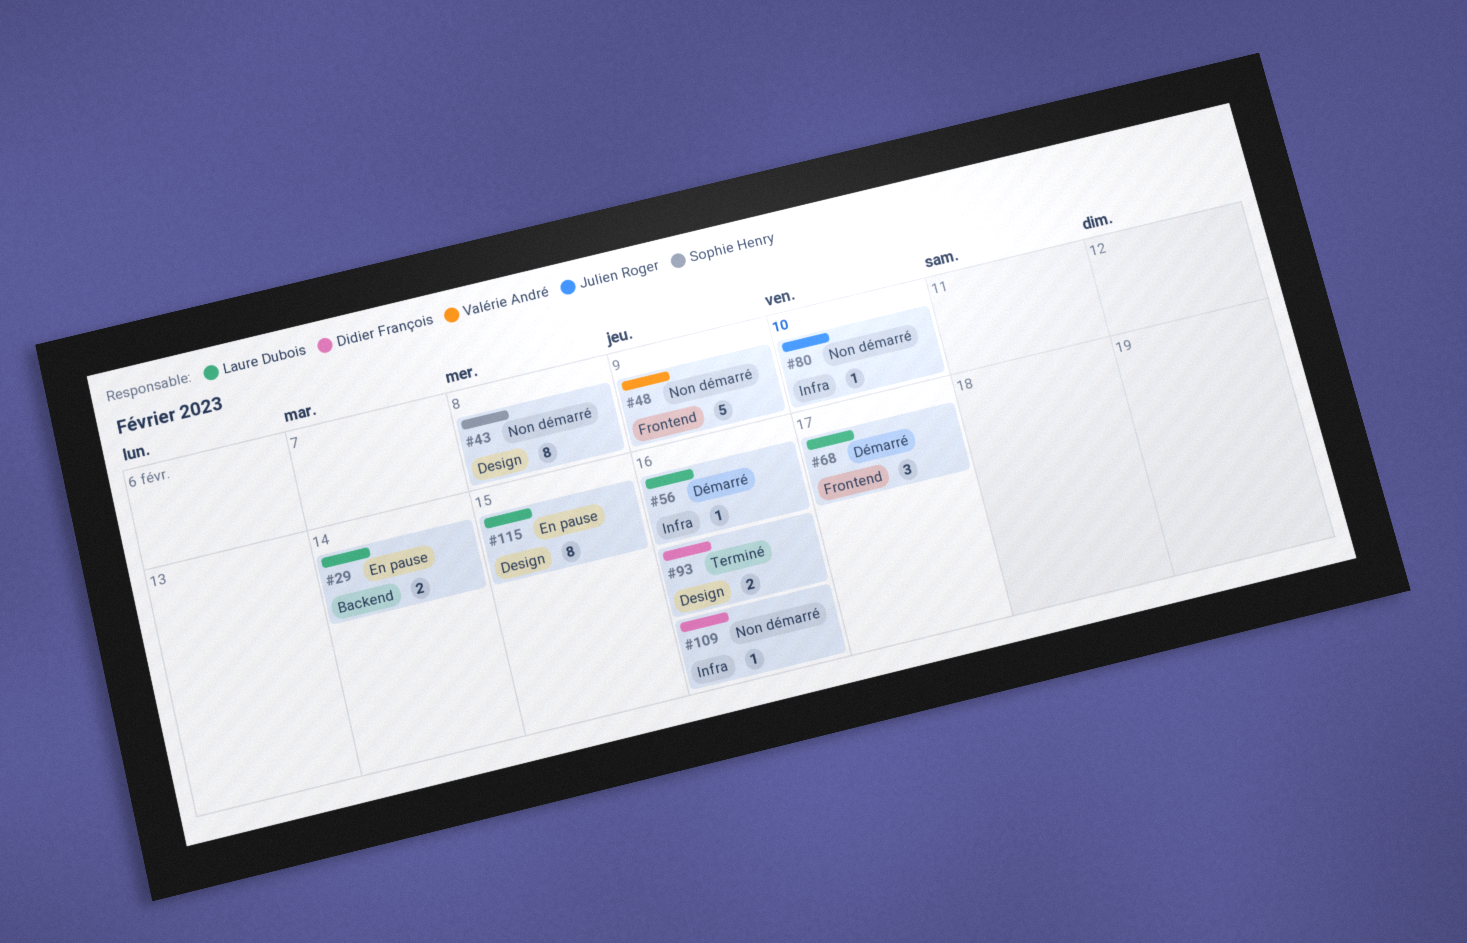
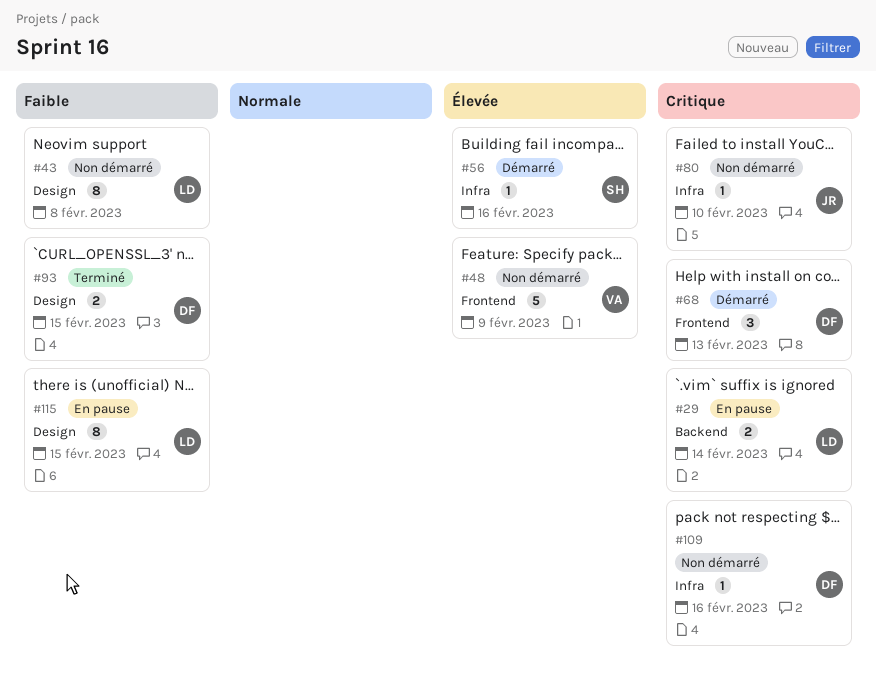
#43, owner: Sophie Henry -> Laure Dubois
#56, owner: Laure Dubois -> Sophie Henry
#68, owner: Laure Dubois -> Didier François
#68, due: Feb 17 -> Feb 13
#93, due: Feb 16 -> Feb 15

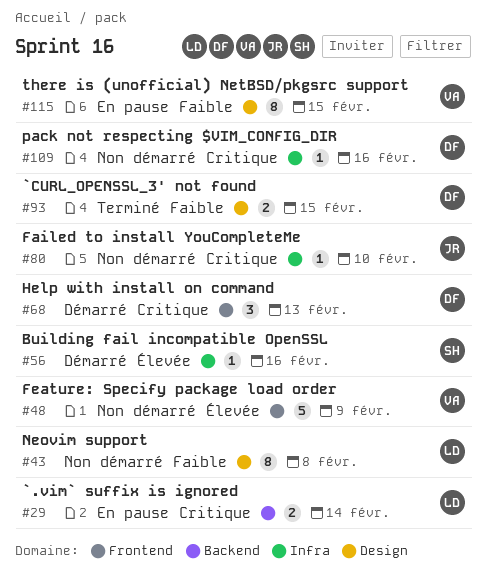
#115, owner: LD -> VA

